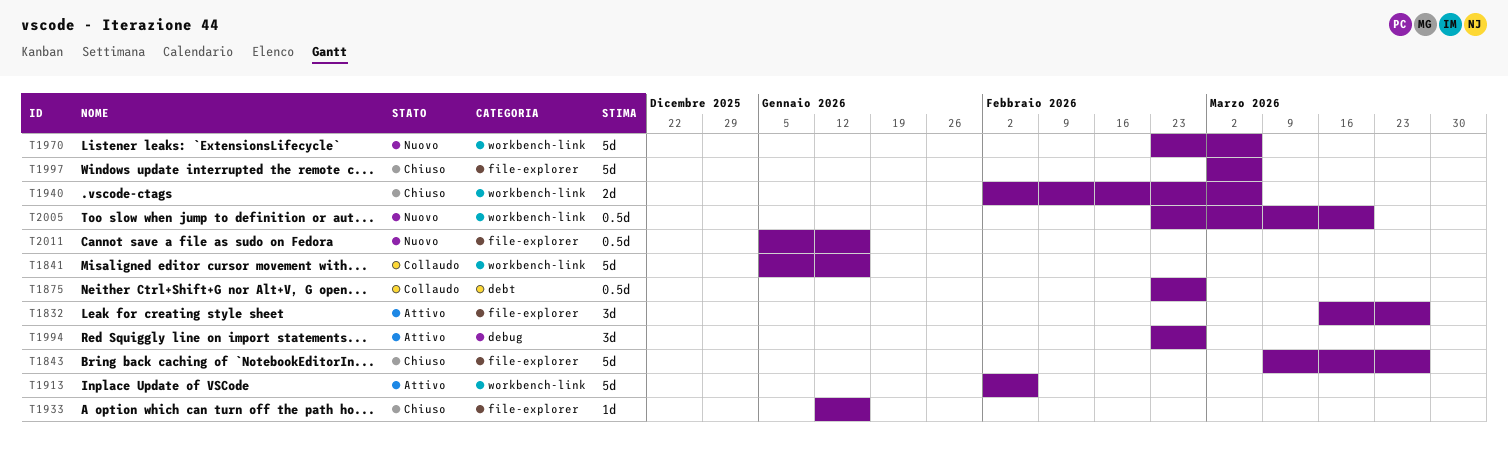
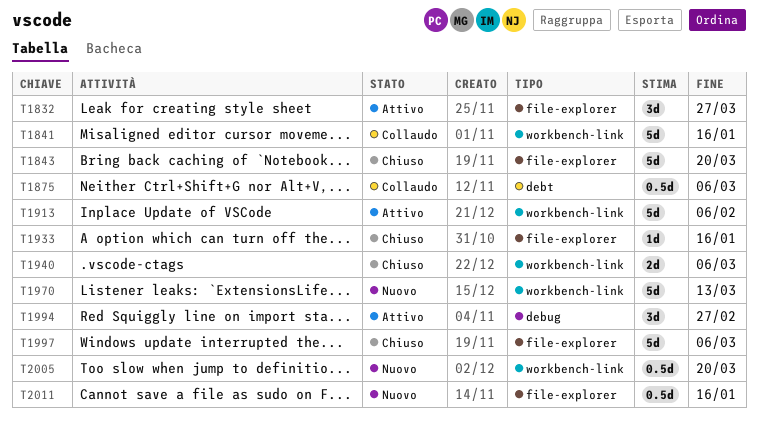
T1843, due: Mar 27 -> Mar 20
T1875, due: Feb 27 -> Mar 6
T1970, due: Mar 6 -> Mar 13

